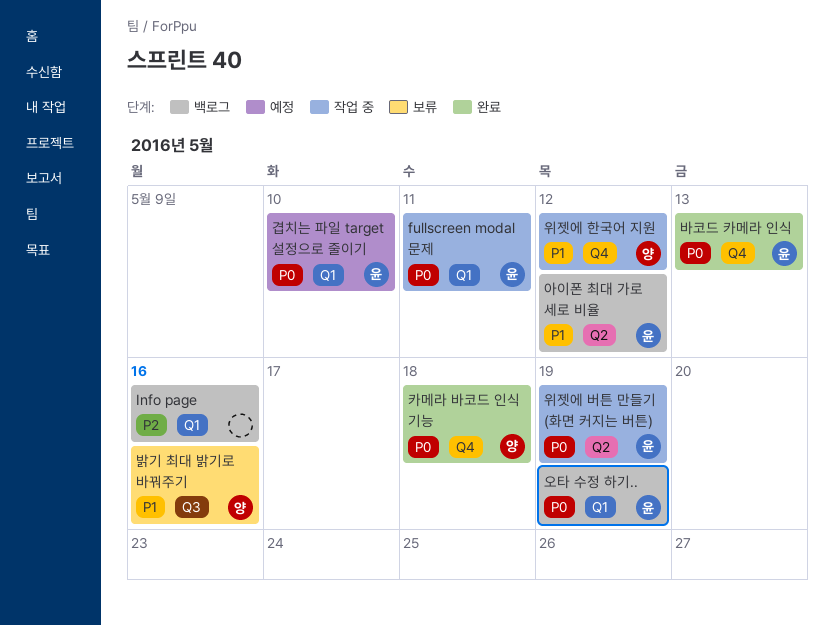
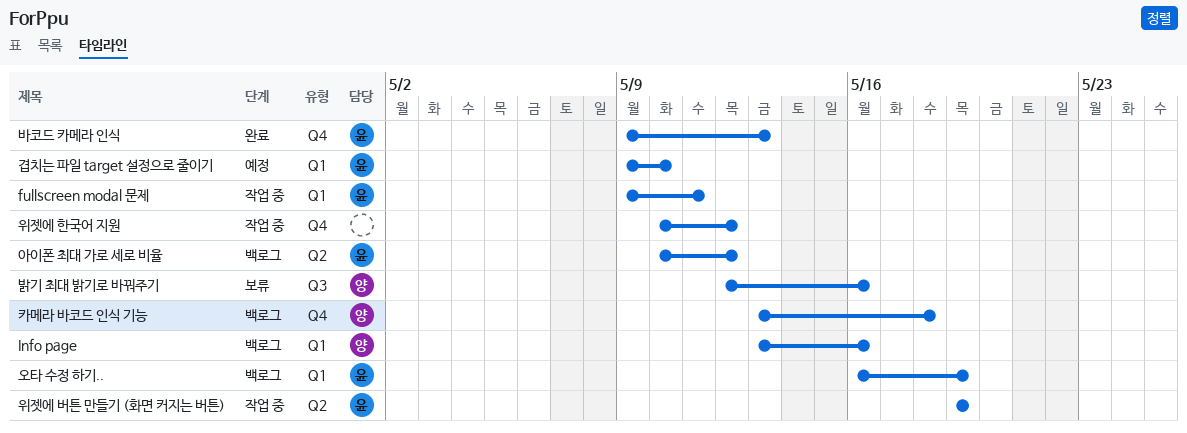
Info page, owner: none -> 양
위젯에 한국어 지원, owner: 양 -> none
카메라 바코드 인식 기능, status: 완료 -> 백로그

